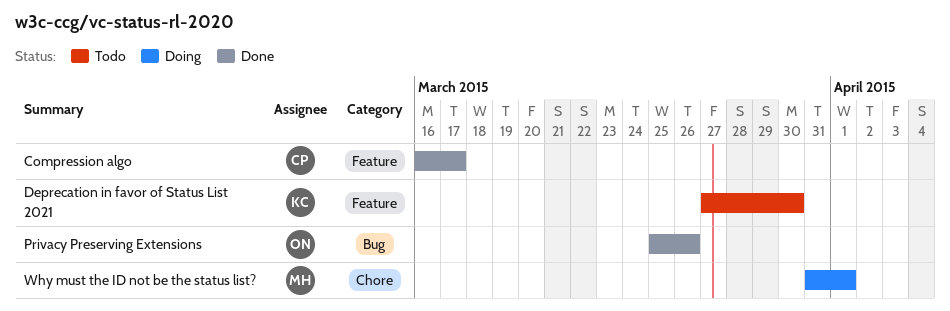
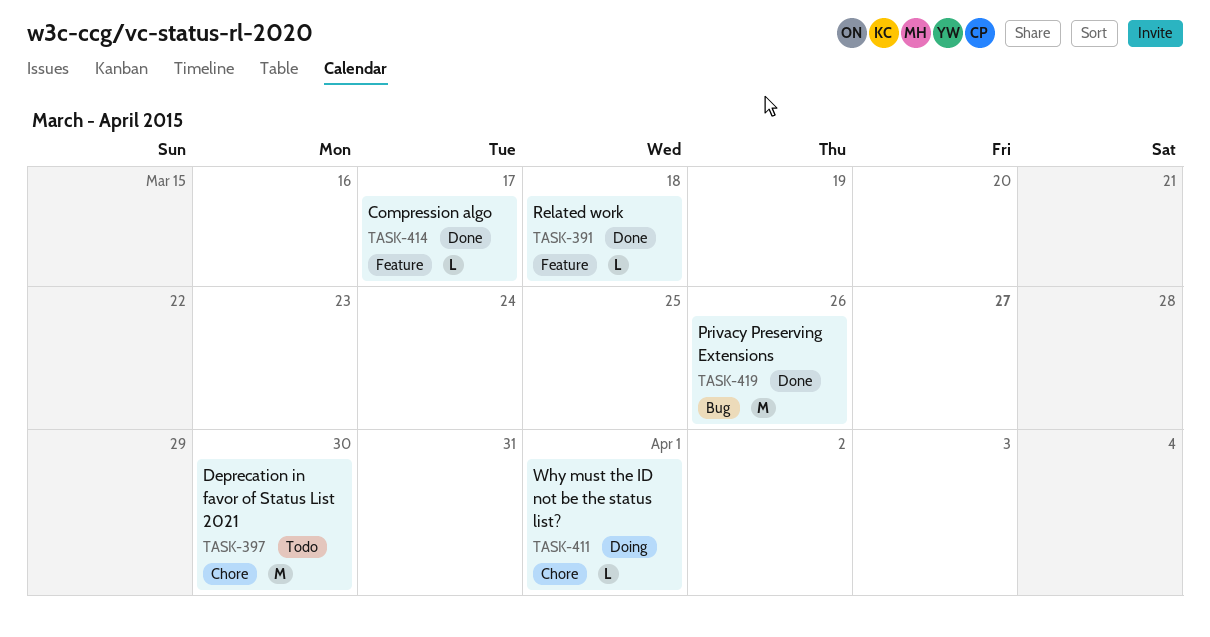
Deprecation in favor of Status List 2021, label: Feature -> Chore
Related work: none -> present

